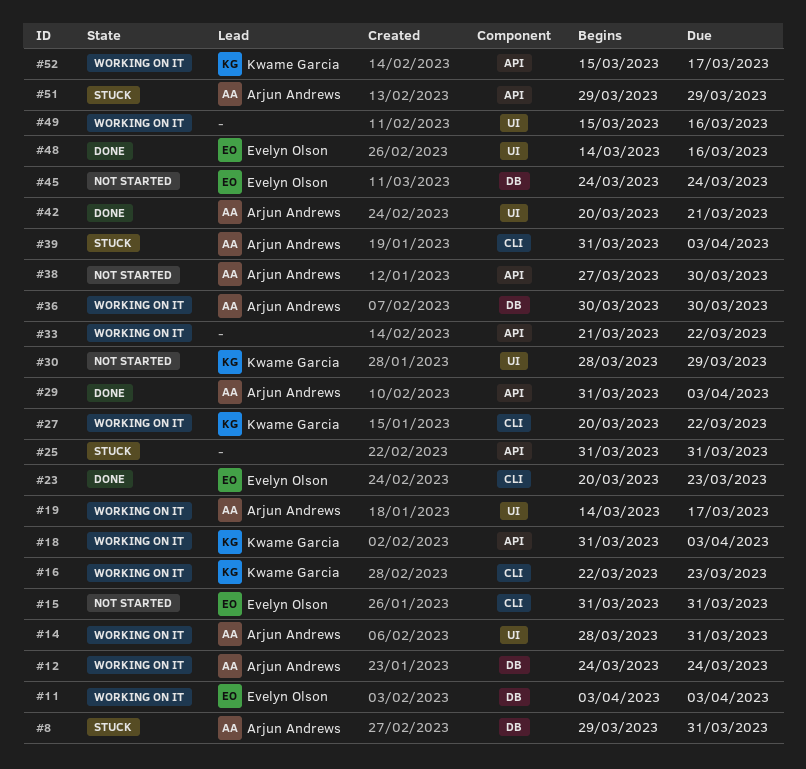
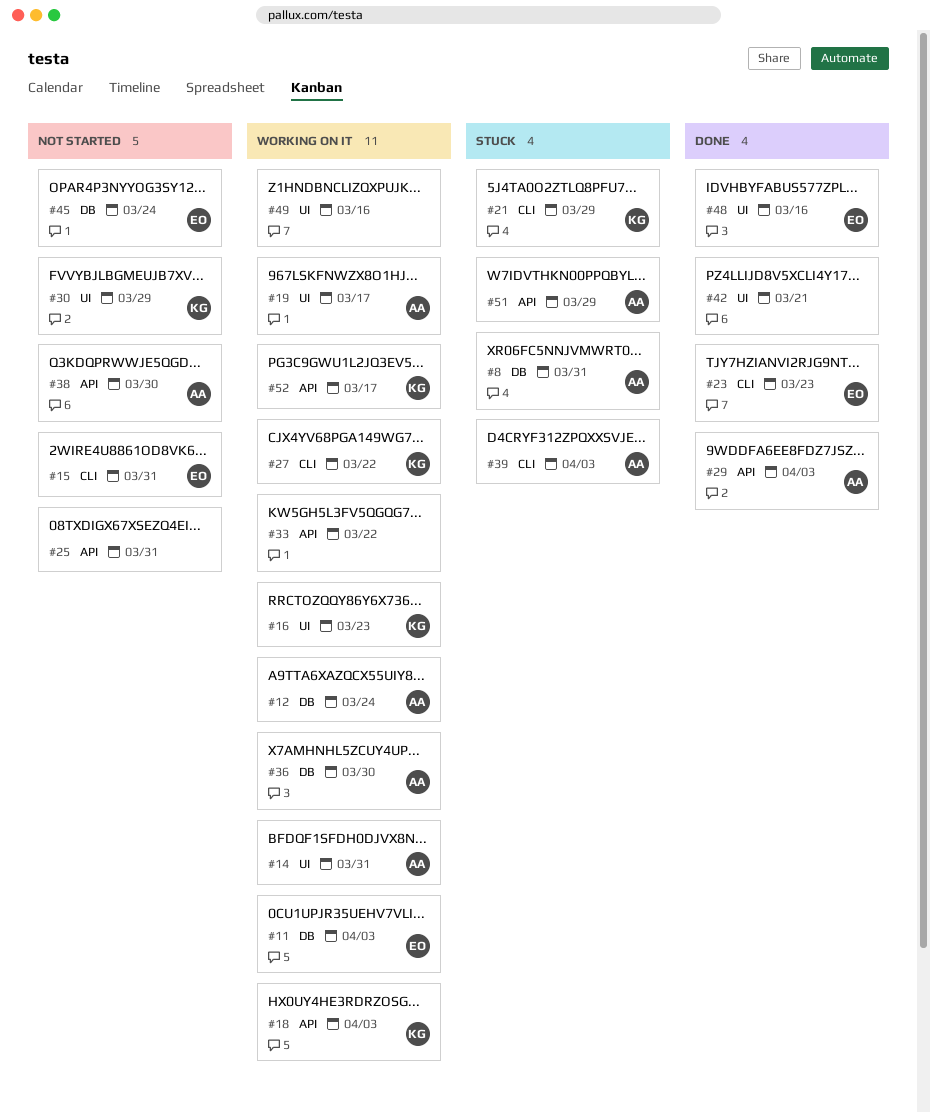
#16, label: CLI -> UI
#21: none -> present
#25, status: Stuck -> Not started
#42, owner: Arjun Andrews -> none

